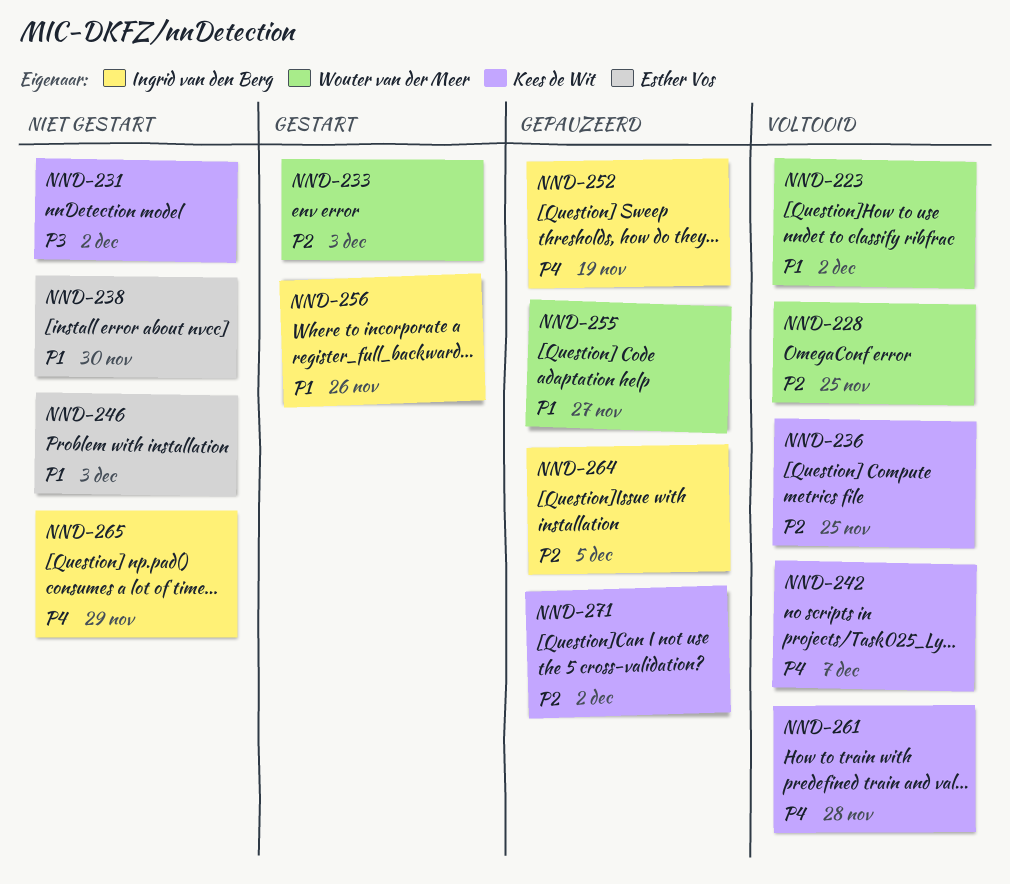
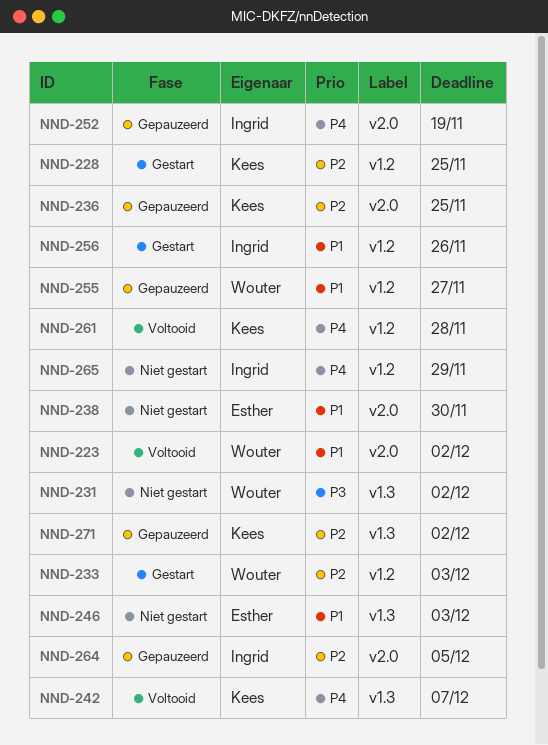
NND-228, status: Voltooid -> Gestart
NND-228, owner: Wouter van der Meer -> Kees de Wit
NND-231, owner: Kees de Wit -> Wouter van der Meer
NND-236, status: Voltooid -> Gepauzeerd

